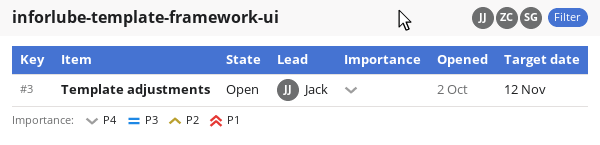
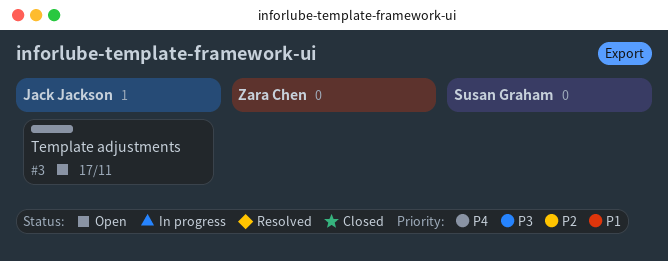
#3, due: Nov 12 -> Nov 17

